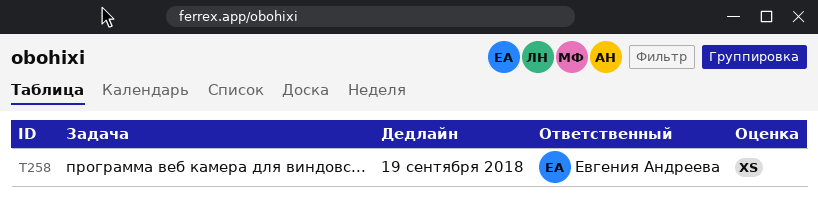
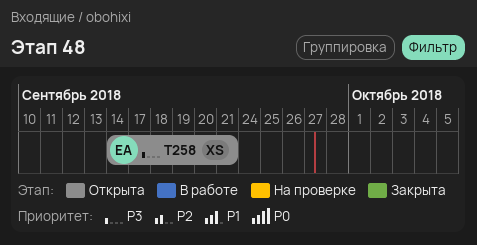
T258, due: Sep 19 -> Sep 21

